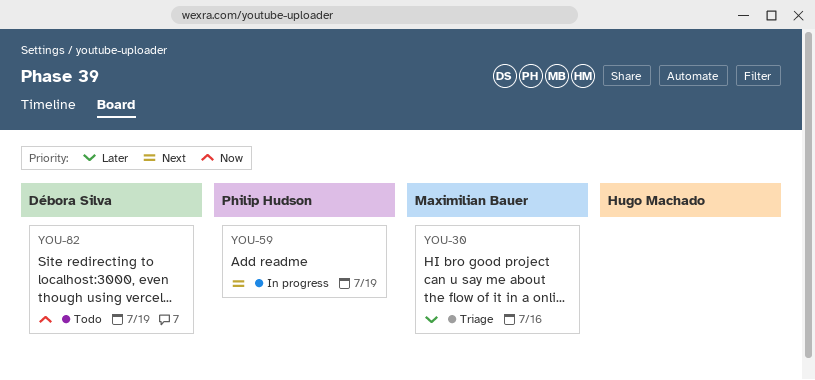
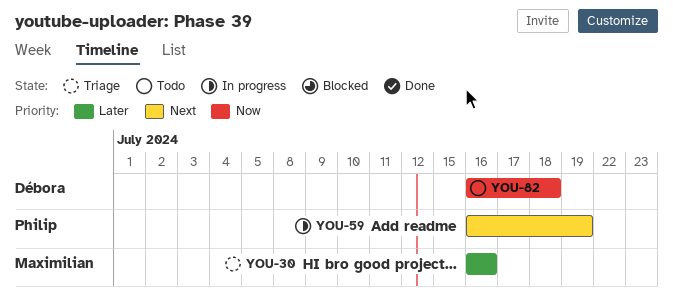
YOU-82, due: Jul 19 -> Jul 18

